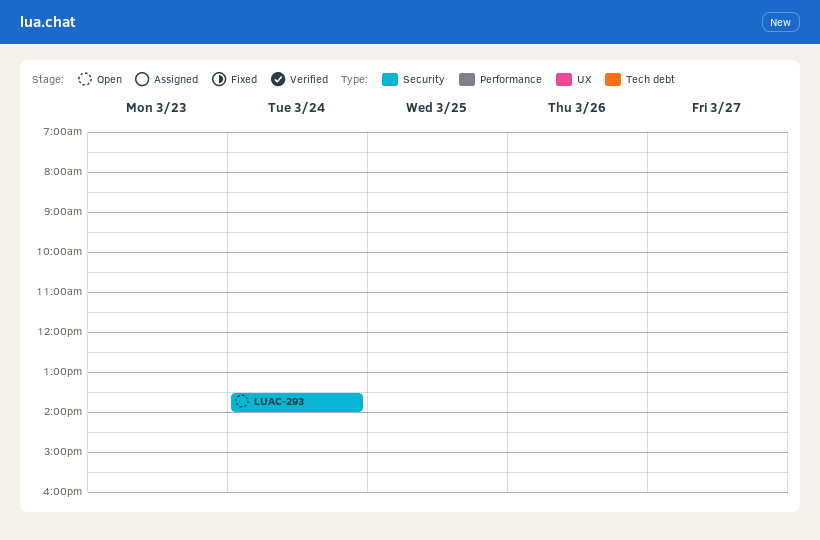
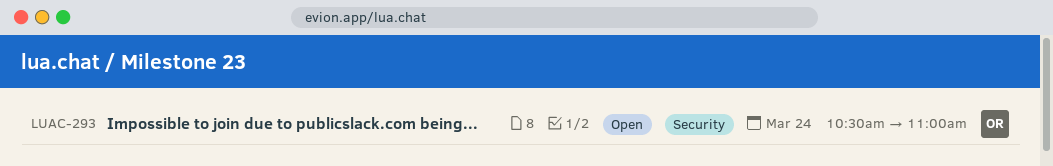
LUAC-293, begins: 13:30 -> 10:30
LUAC-293, ends: 14:00 -> 11:00

